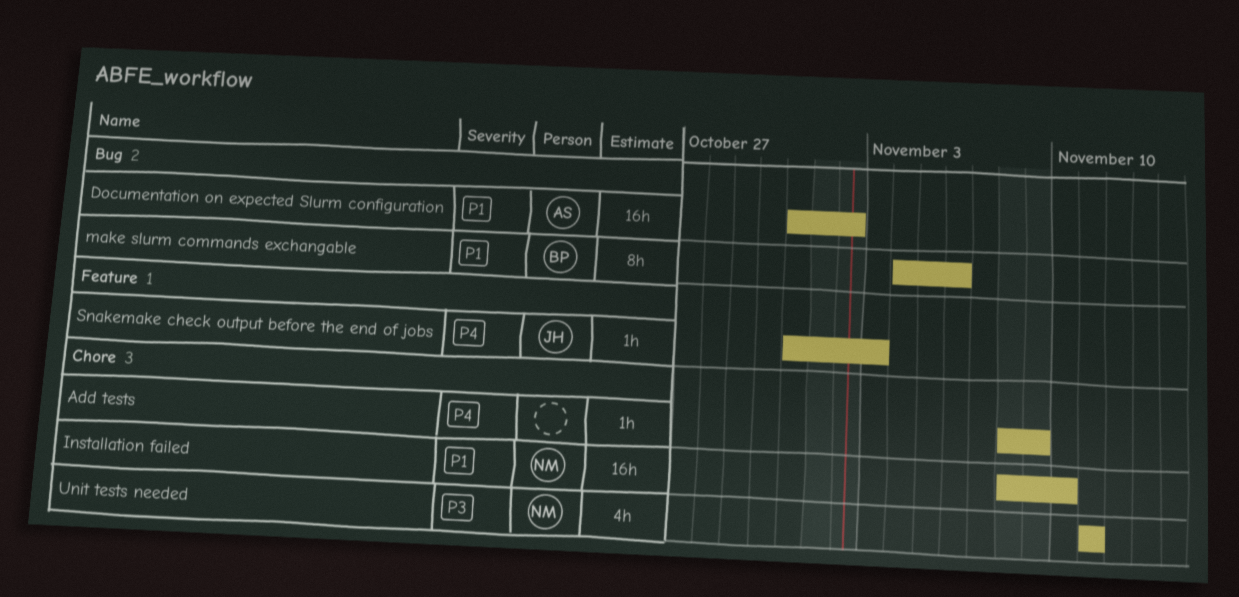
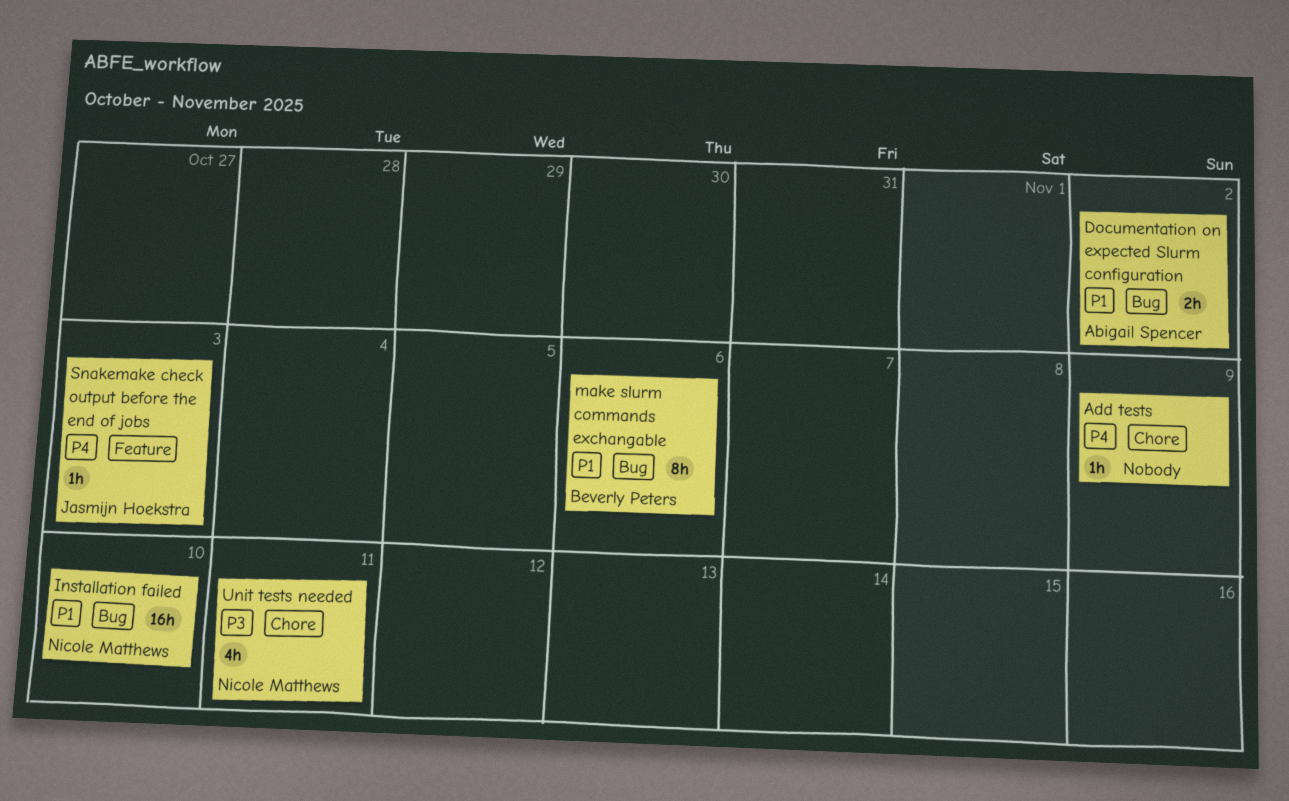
Documentation on expected Slurm configuration, estimate: 16h -> 2h
Installation failed, label: Chore -> Bug

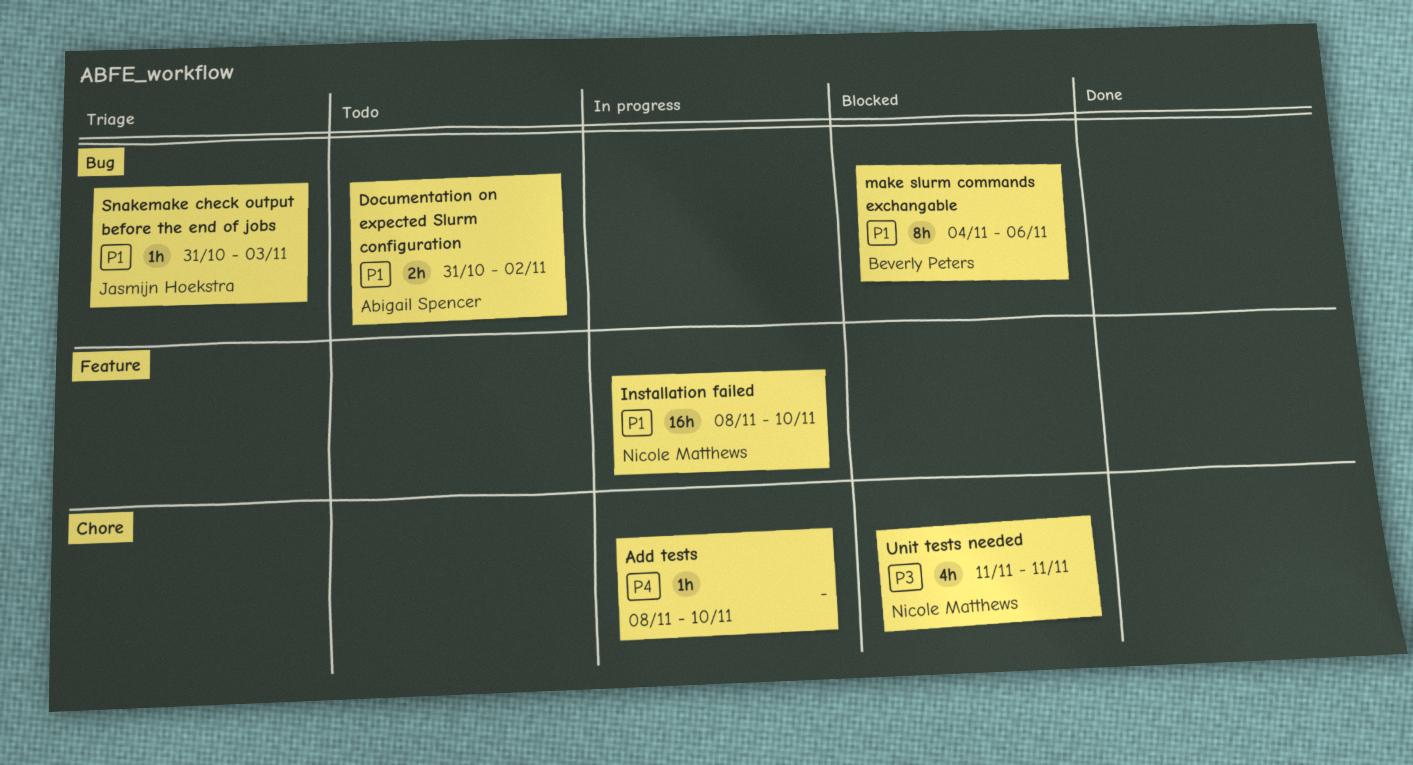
Add tests, due: Nov 9 -> Nov 10
Installation failed, label: Bug -> Feature
Snakemake check output before the end of jobs, priority: P4 -> P1
Snakemake check output before the end of jobs, label: Feature -> Bug

